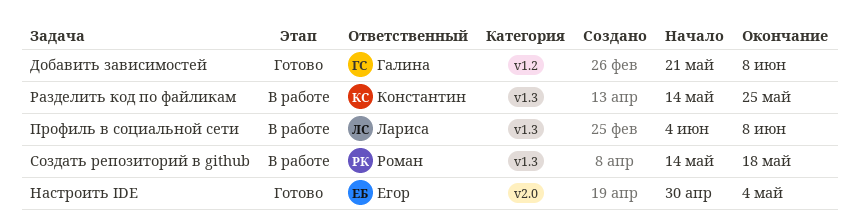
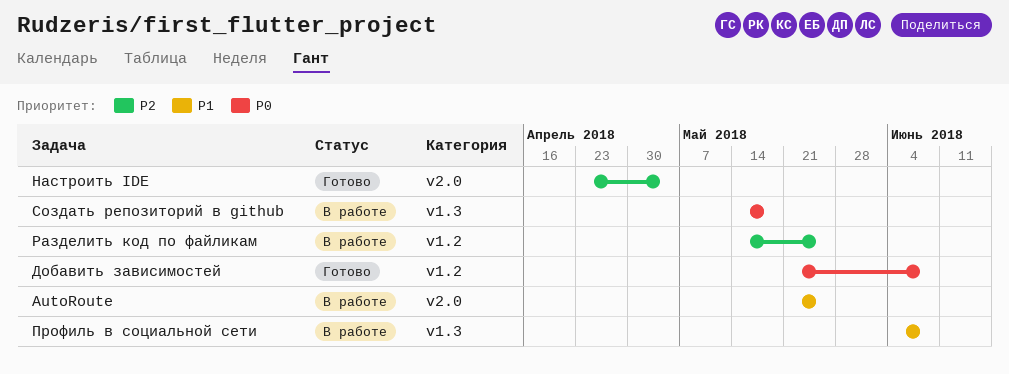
AutoRoute: none -> present
Настроить IDE, start: Apr 30 -> Apr 23
Разделить код по файликам, label: v1.3 -> v1.2

